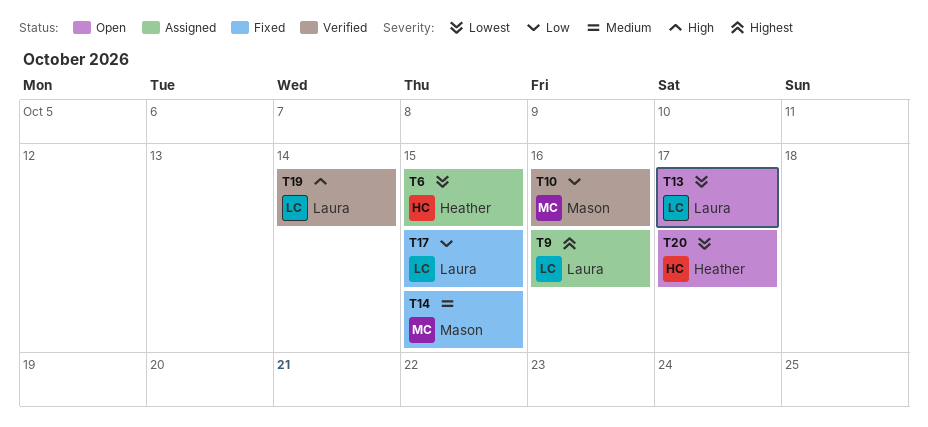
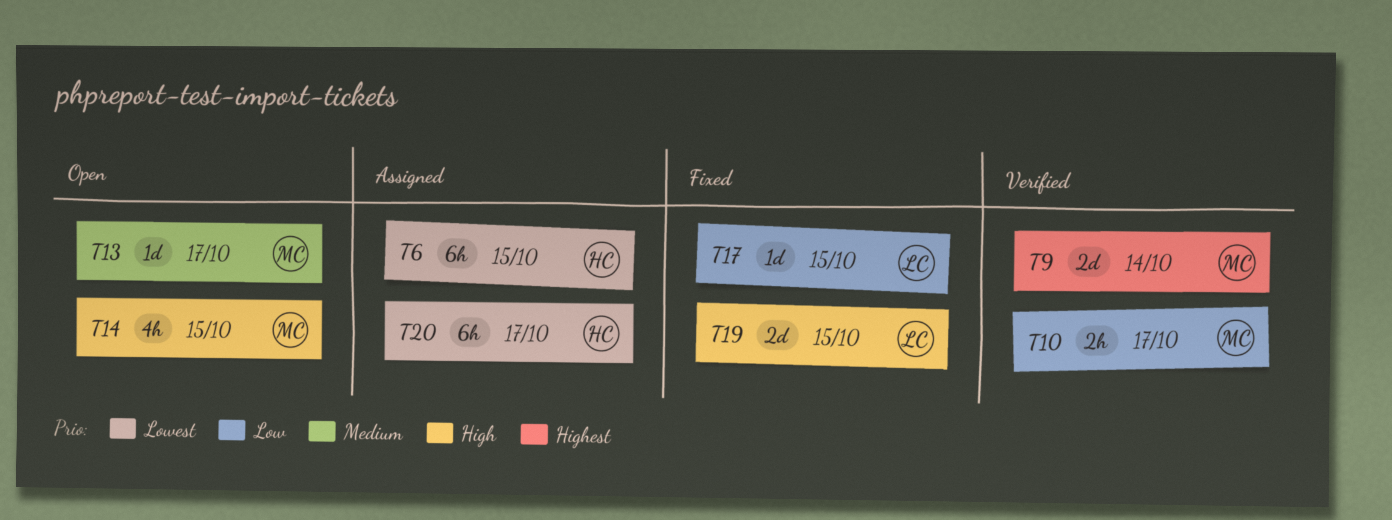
T9, status: Assigned -> Verified
T9, owner: Laura -> Mason
T9, due: Oct 16 -> Oct 14
T10, due: Oct 16 -> Oct 17
T13, owner: Laura -> Mason
T13, priority: Lowest -> Medium
T14, status: Fixed -> Open
T14, priority: Medium -> High
T19, status: Verified -> Fixed
T19, due: Oct 14 -> Oct 15
T20, status: Open -> Assigned

